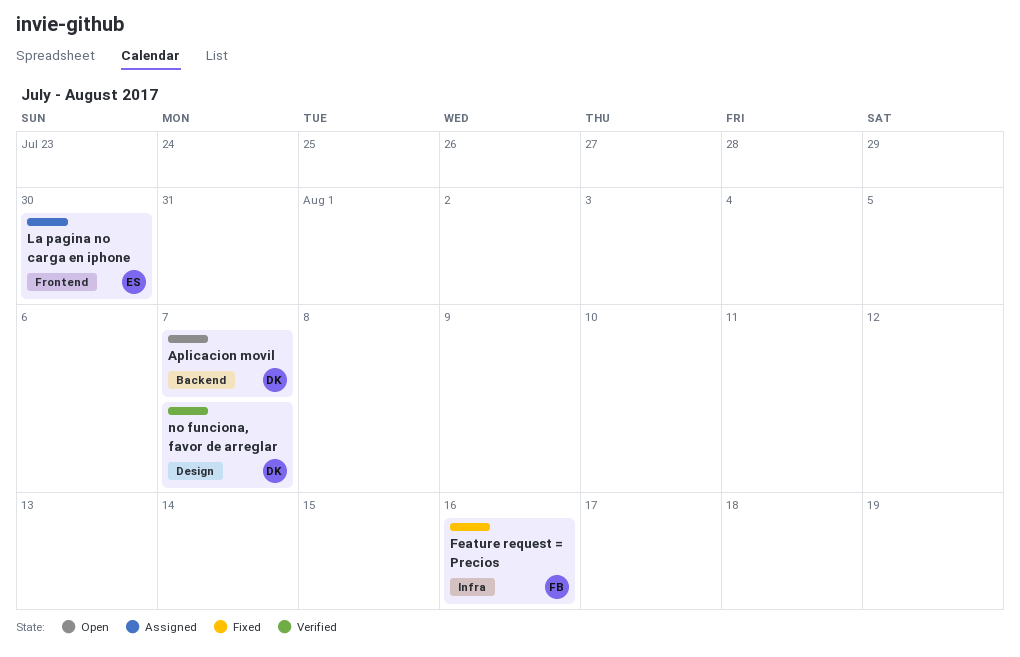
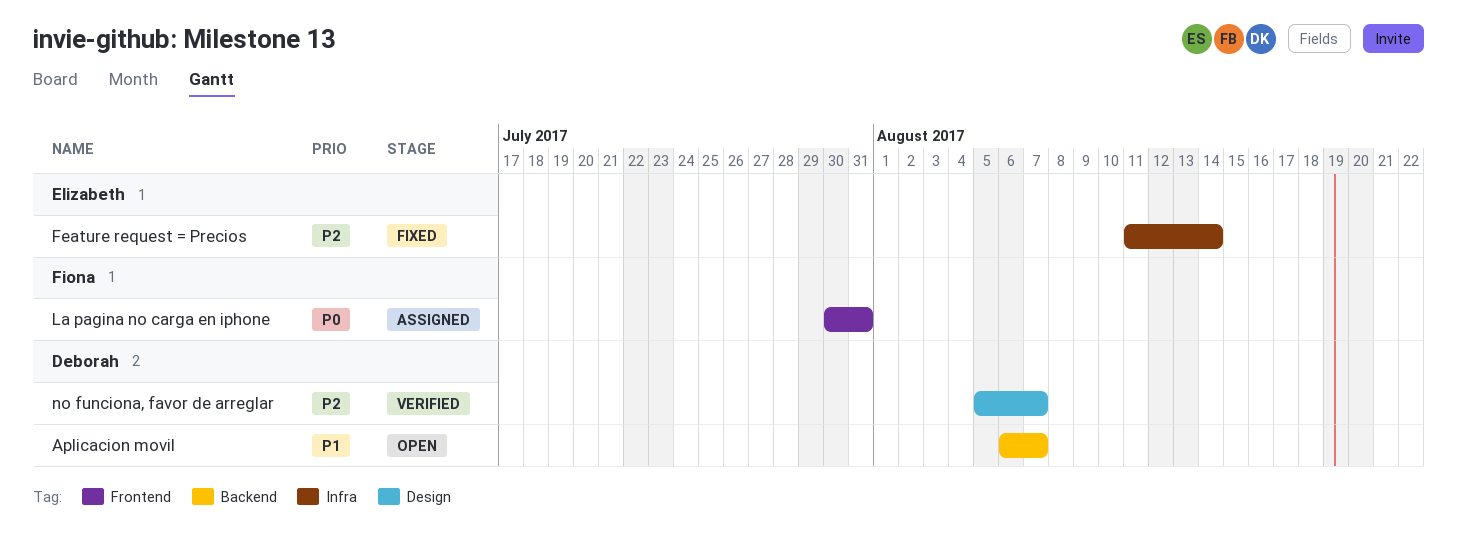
Feature request = Precios, owner: Fiona -> Elizabeth
Feature request = Precios, due: Aug 16 -> Aug 14
La pagina no carga en iphone, owner: Elizabeth -> Fiona
La pagina no carga en iphone, due: Jul 30 -> Jul 31

